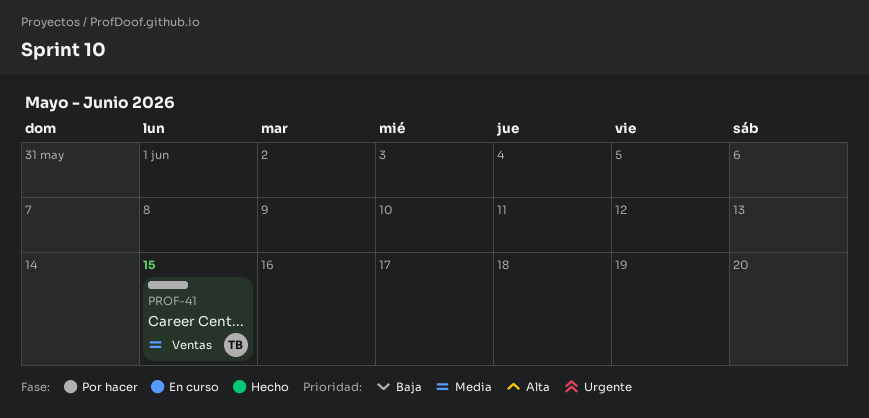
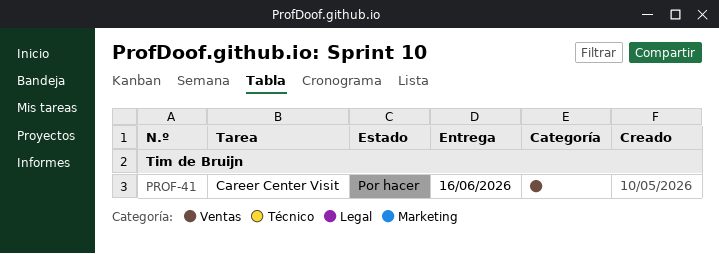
PROF-41, due: Jun 15 -> Jun 16

